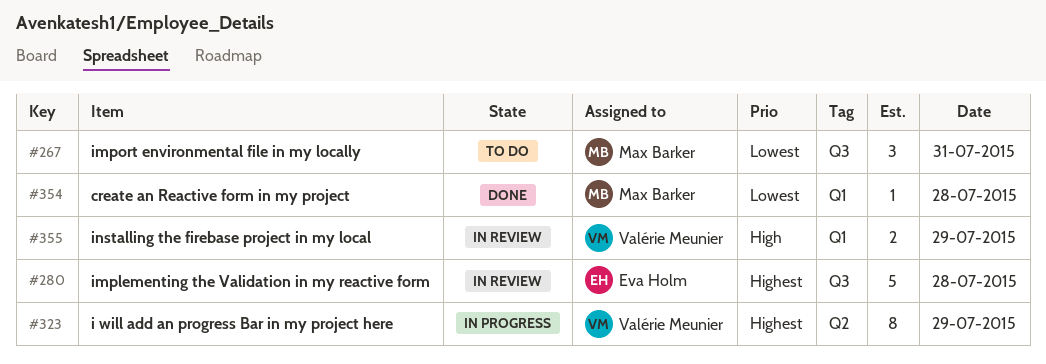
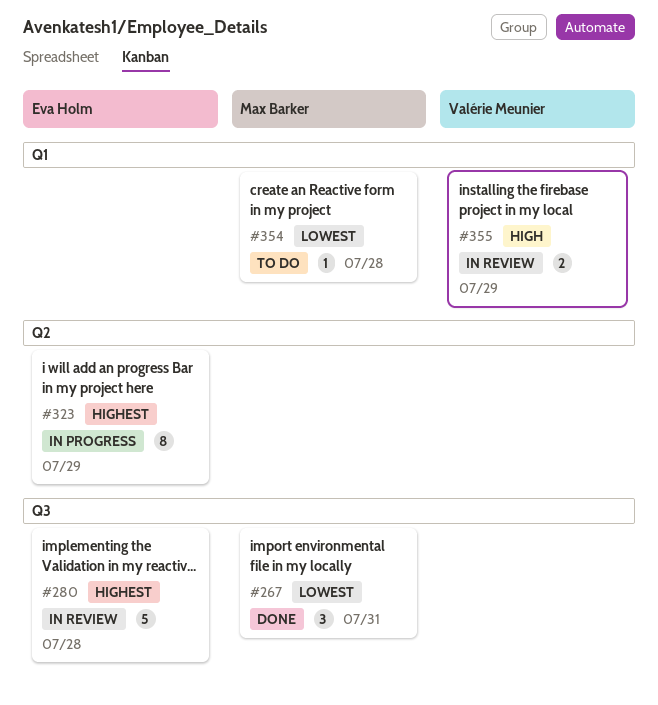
#267, status: To do -> Done
#323, owner: Valérie Meunier -> Eva Holm
#354, status: Done -> To do

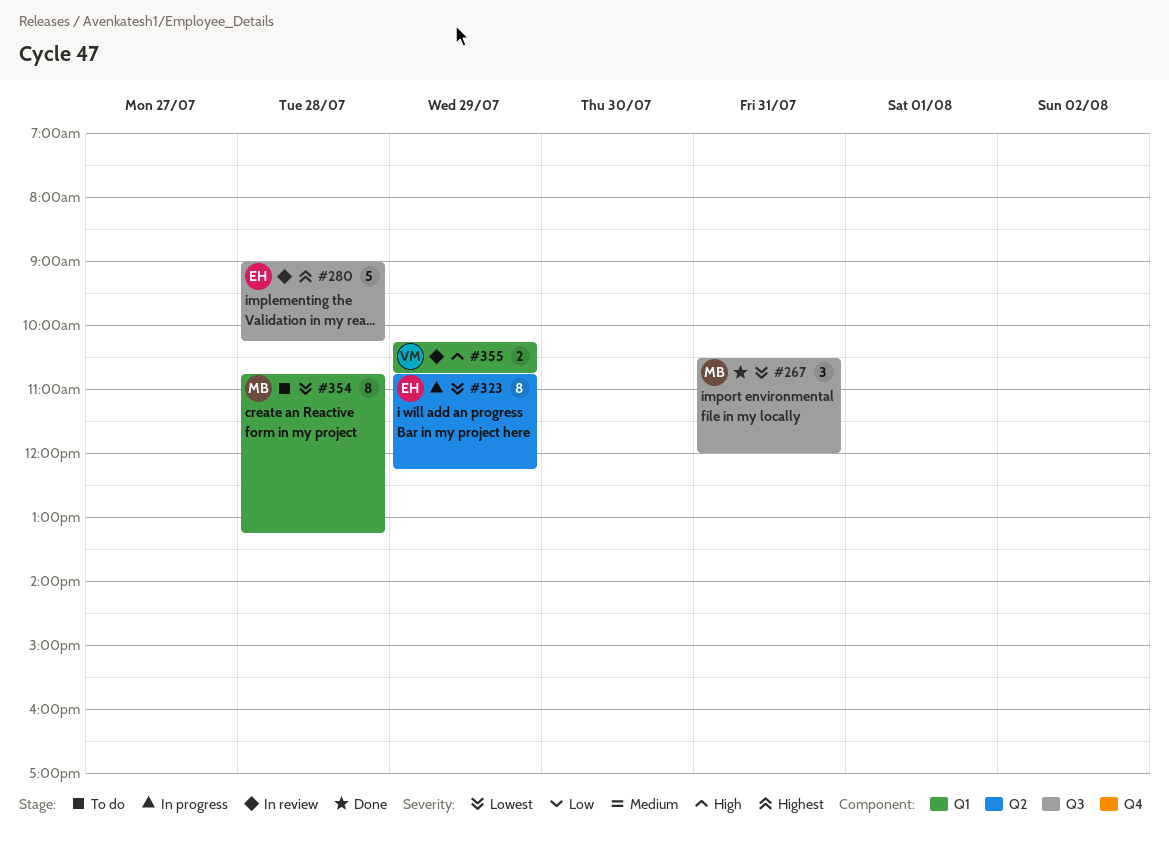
#323, priority: Highest -> Lowest
#354, estimate: 1 -> 8

